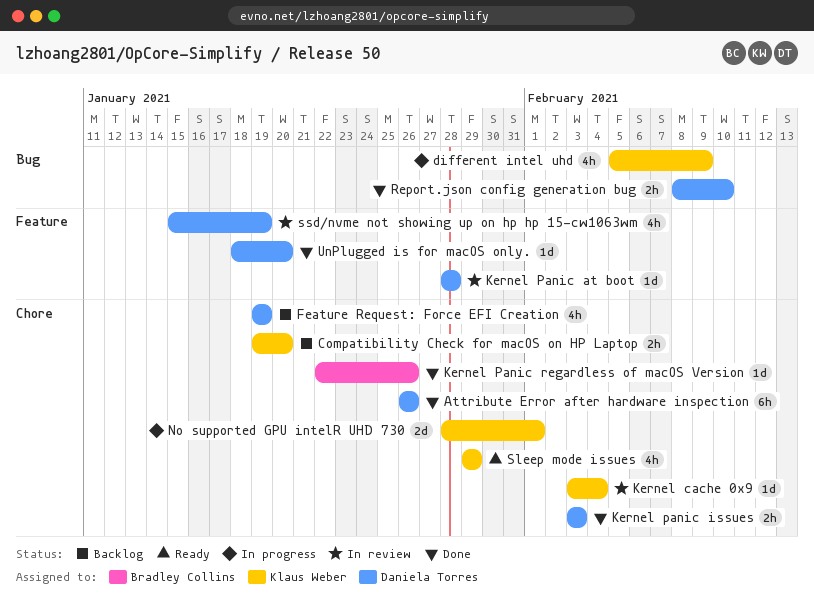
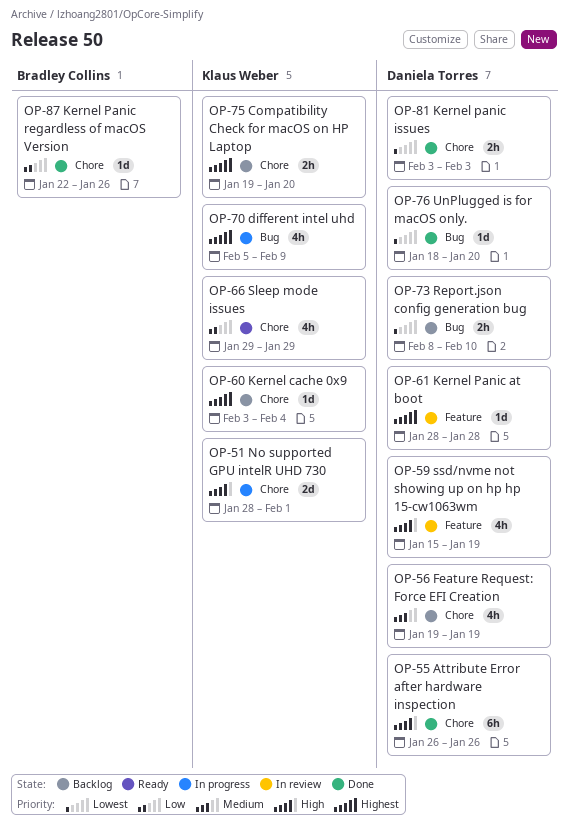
Kernel cache 0x9, status: In review -> Backlog
Report.json config generation bug, status: Done -> Backlog
UnPlugged is for macOS only., label: Feature -> Bug

